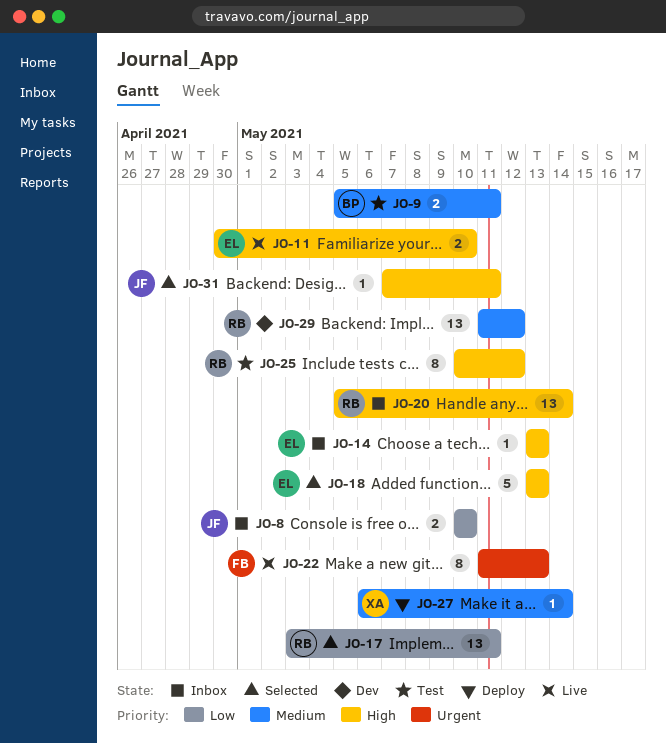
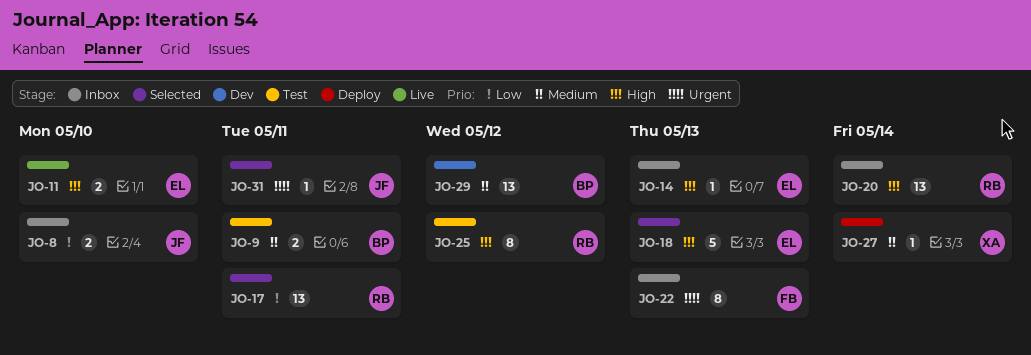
JO-22, status: Live -> Inbox
JO-29, owner: RB -> BP
JO-31, priority: High -> Urgent

